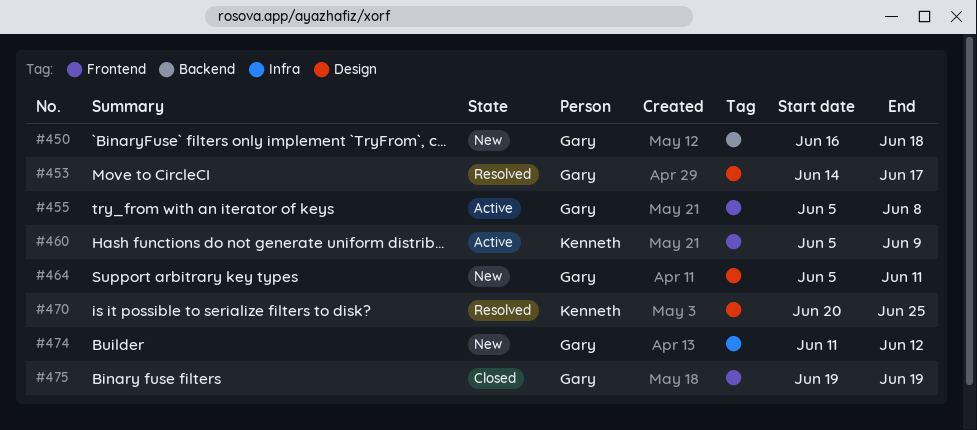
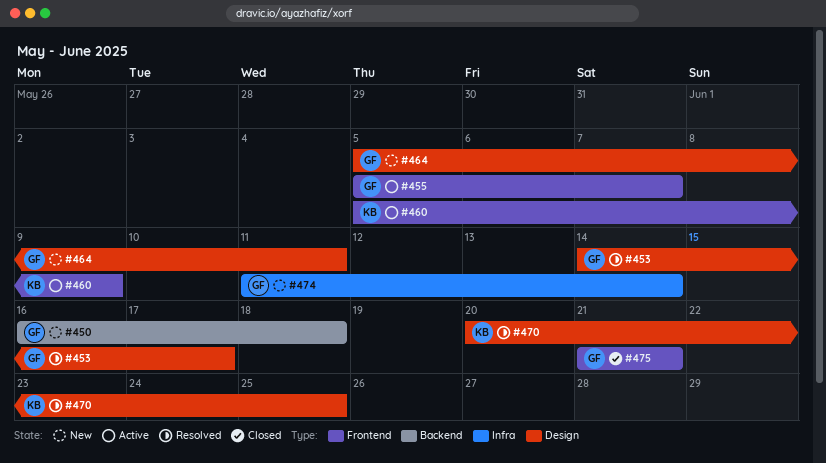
#455, due: Jun 8 -> Jun 7
#474, due: Jun 12 -> Jun 14
#475, start: Jun 19 -> Jun 21
#475, due: Jun 19 -> Jun 21

